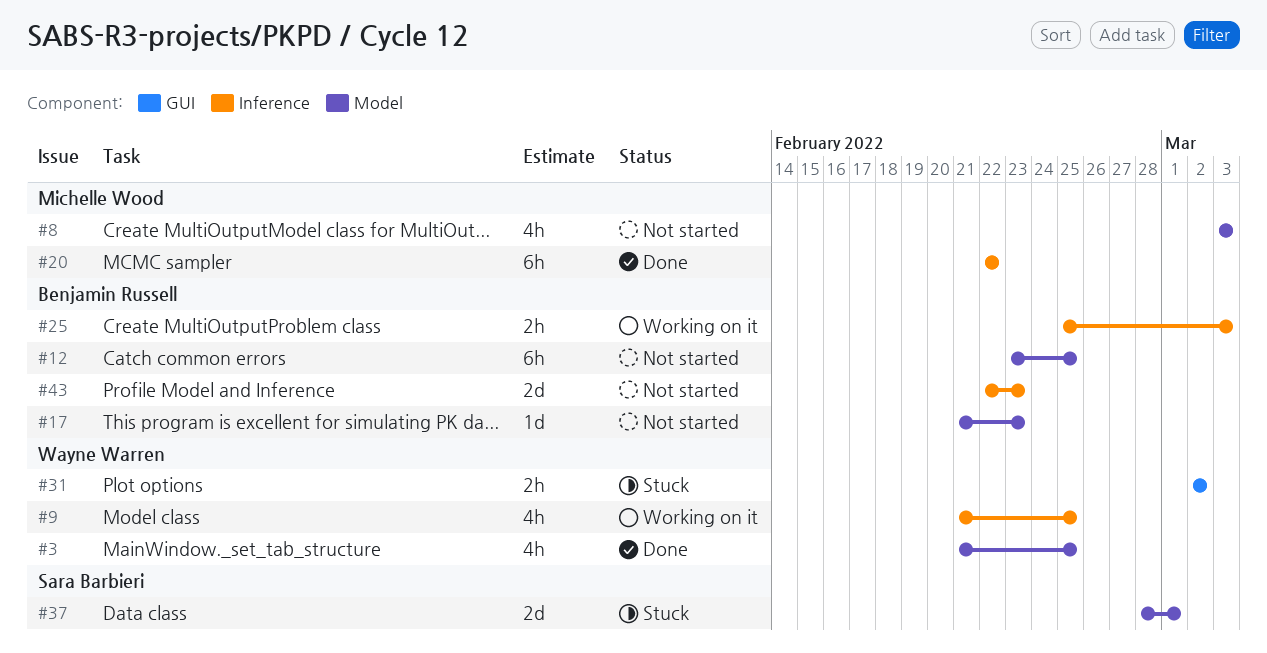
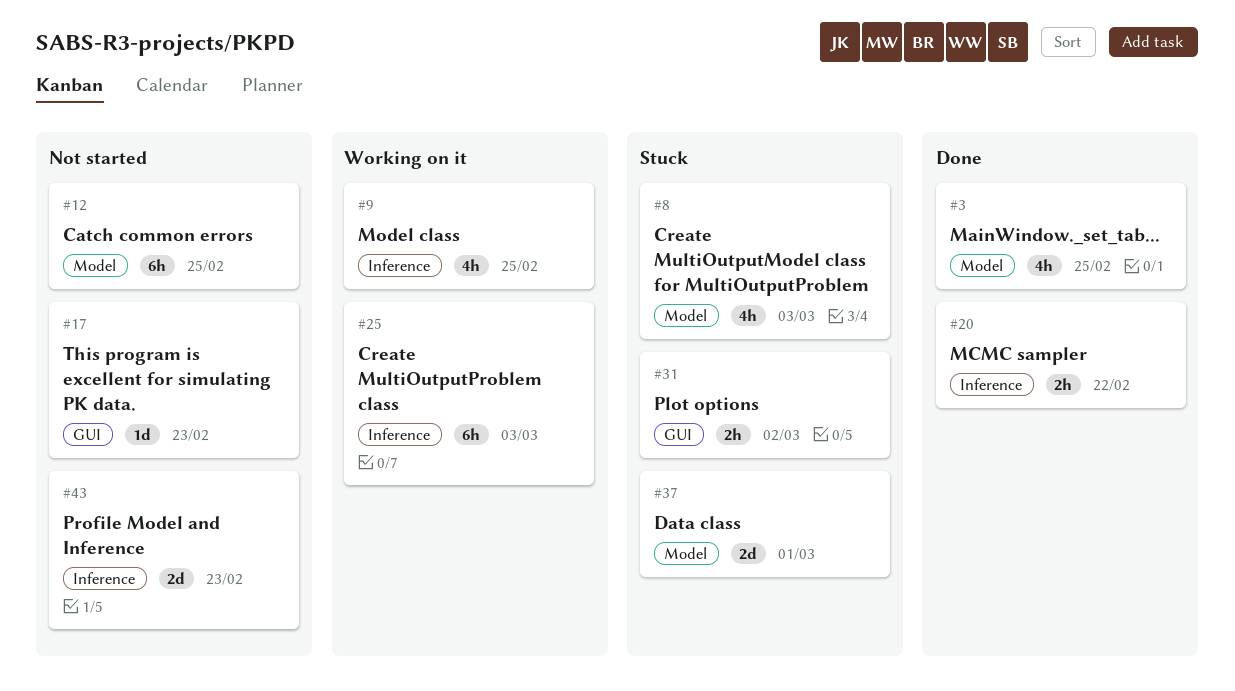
#8, status: Not started -> Stuck
#17, label: Model -> GUI
#20, estimate: 6h -> 2h
#25, estimate: 2h -> 6h

